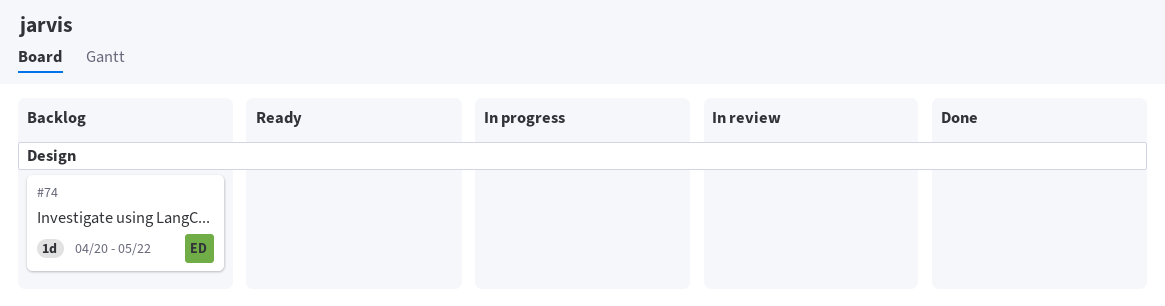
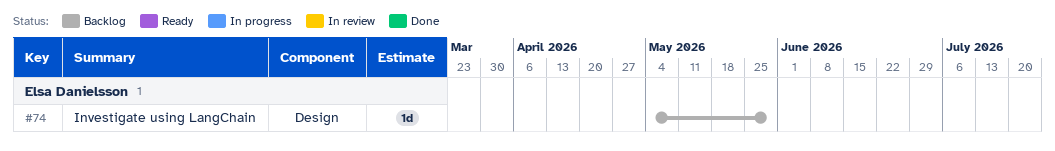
#74, start: Apr 20 -> May 4
#74, due: May 22 -> May 29

